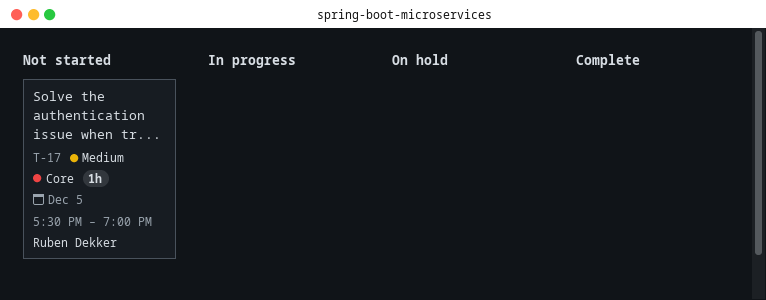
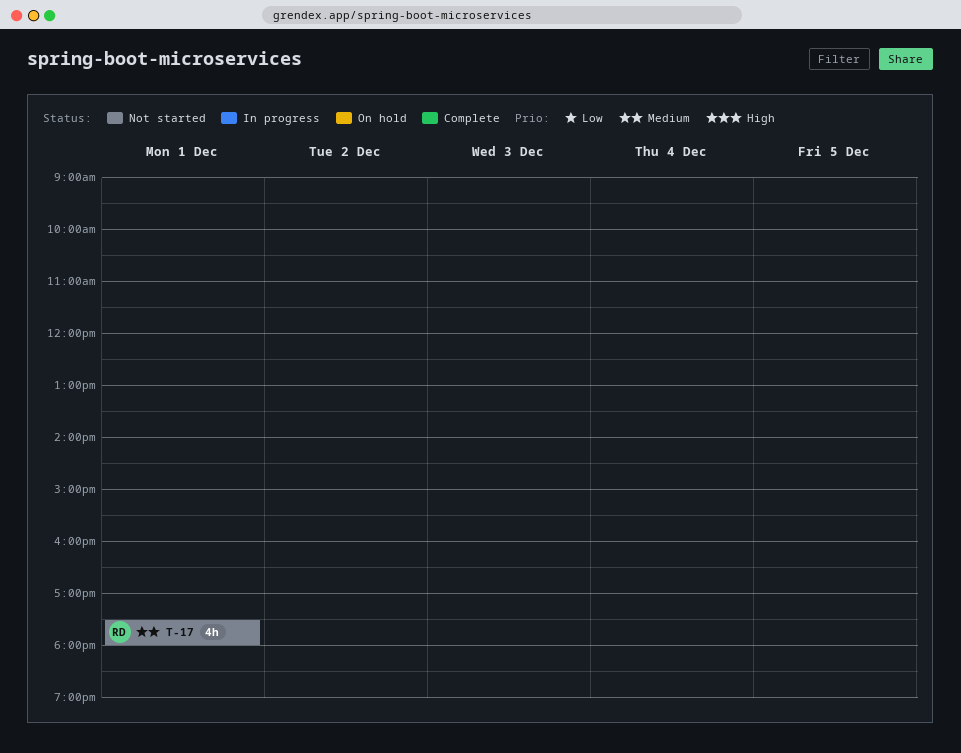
T-17, estimate: 1h -> 4h
T-17, day: Dec 5 -> Dec 1
T-17, ends: 19:00 -> 18:00

